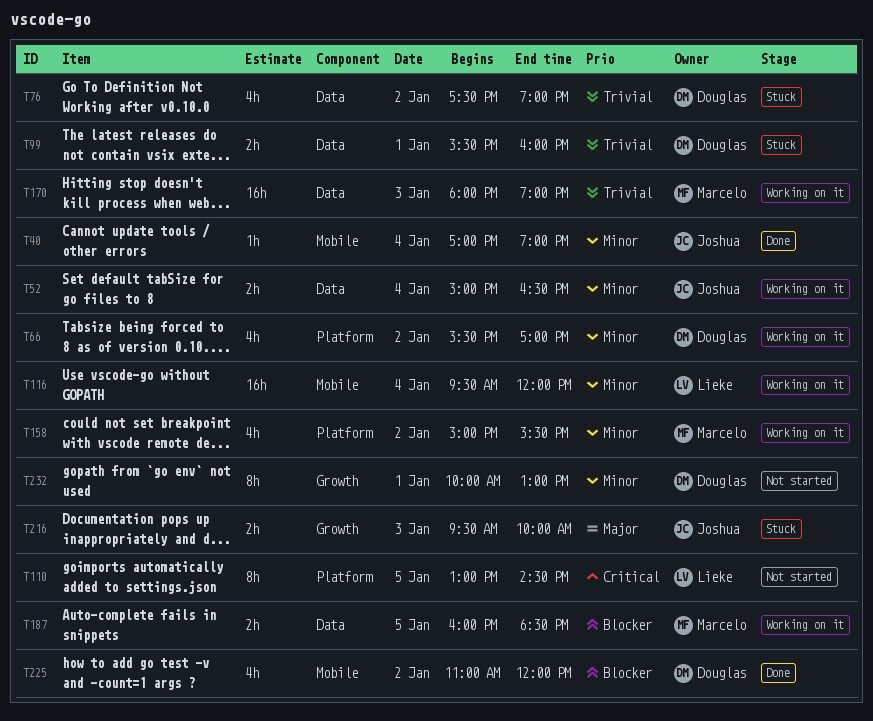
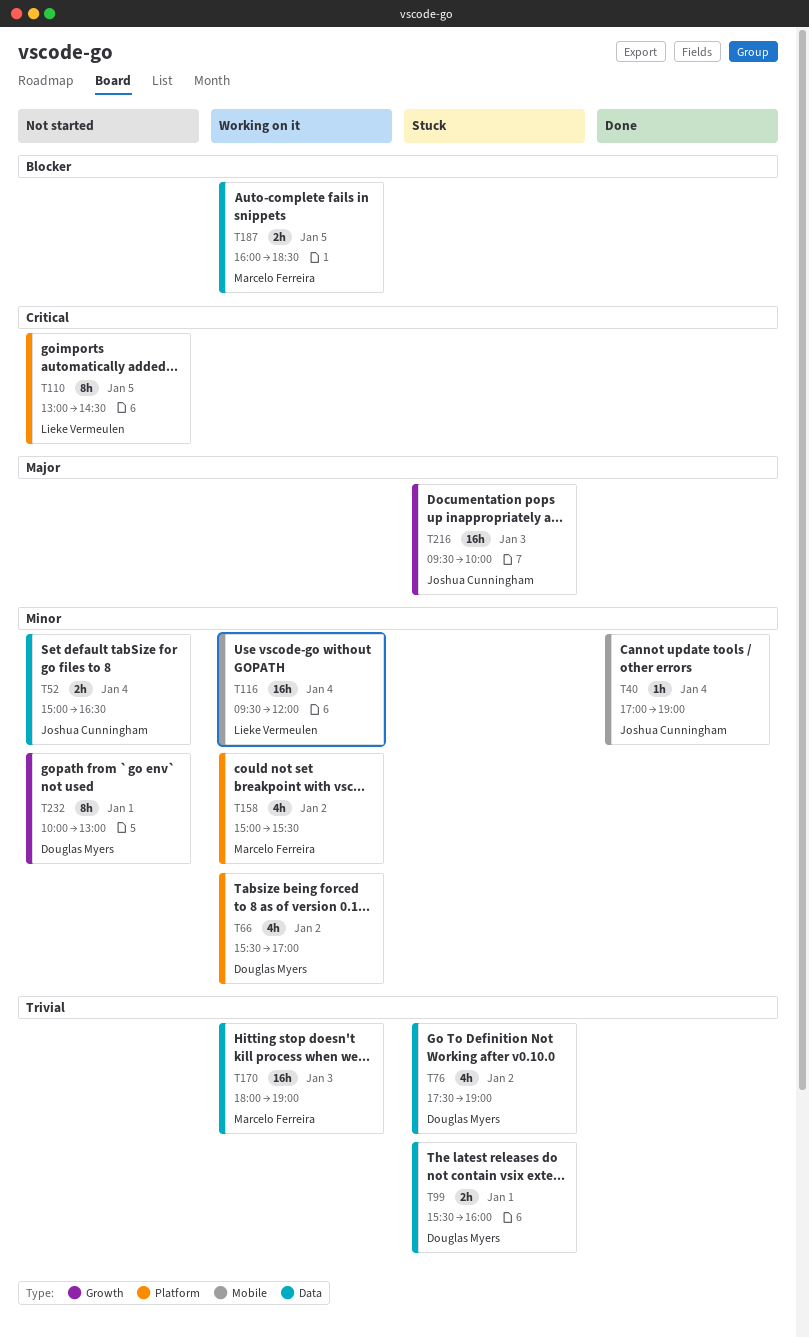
T52, status: Working on it -> Not started
T216, estimate: 2h -> 16h
T225: present -> none

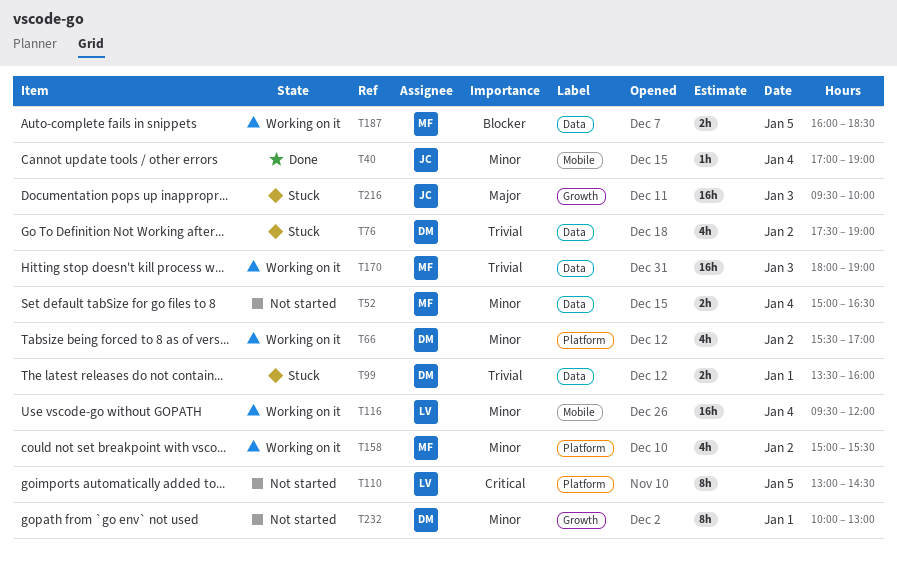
T52, owner: Joshua Cunningham -> Marcelo Ferreira
T99, begins: 15:30 -> 13:30

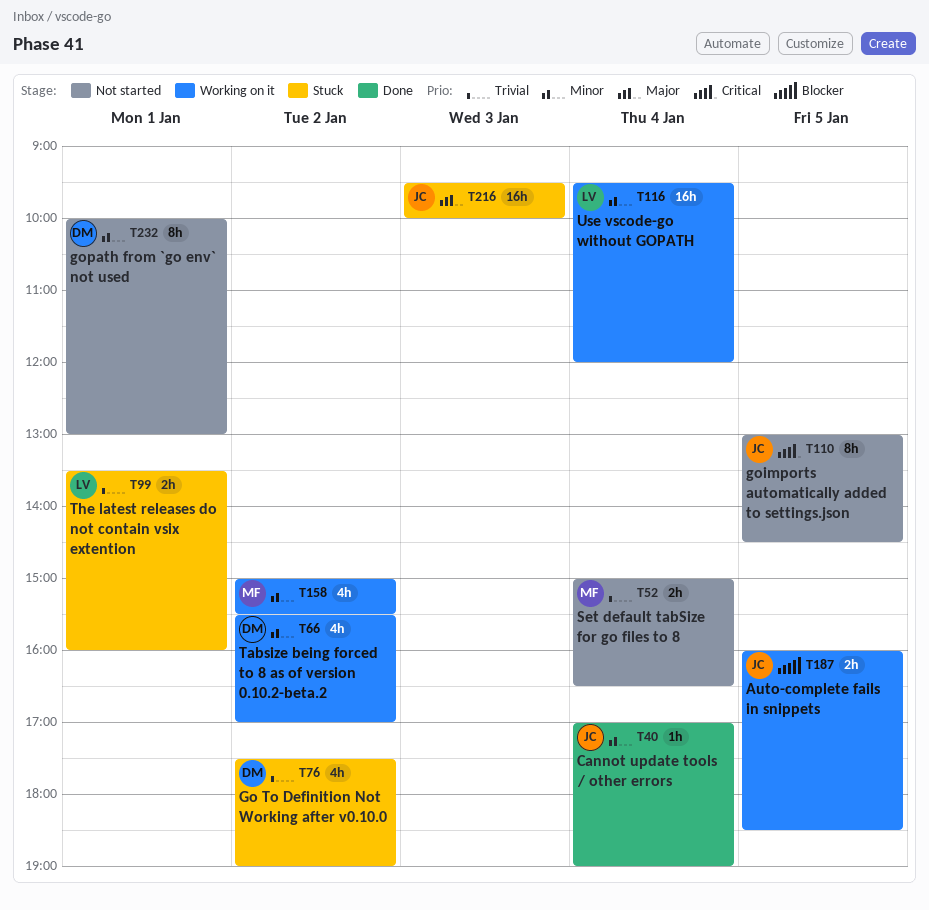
T52, priority: Minor -> Trivial
T99, owner: DM -> LV
T110, owner: LV -> JC
T170: present -> none
T187, owner: MF -> JC

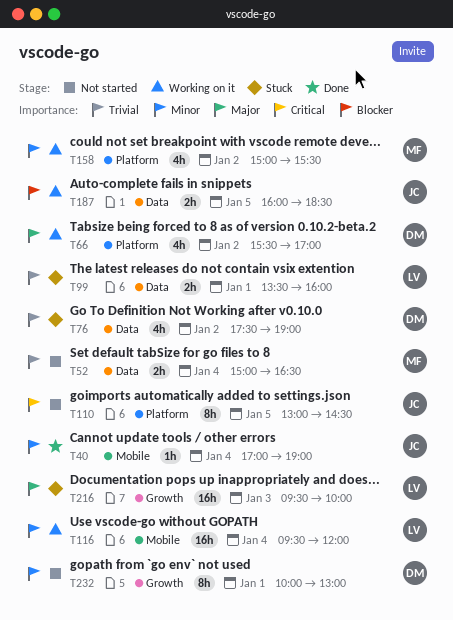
T66, priority: Minor -> Major
T216, owner: JC -> LV

